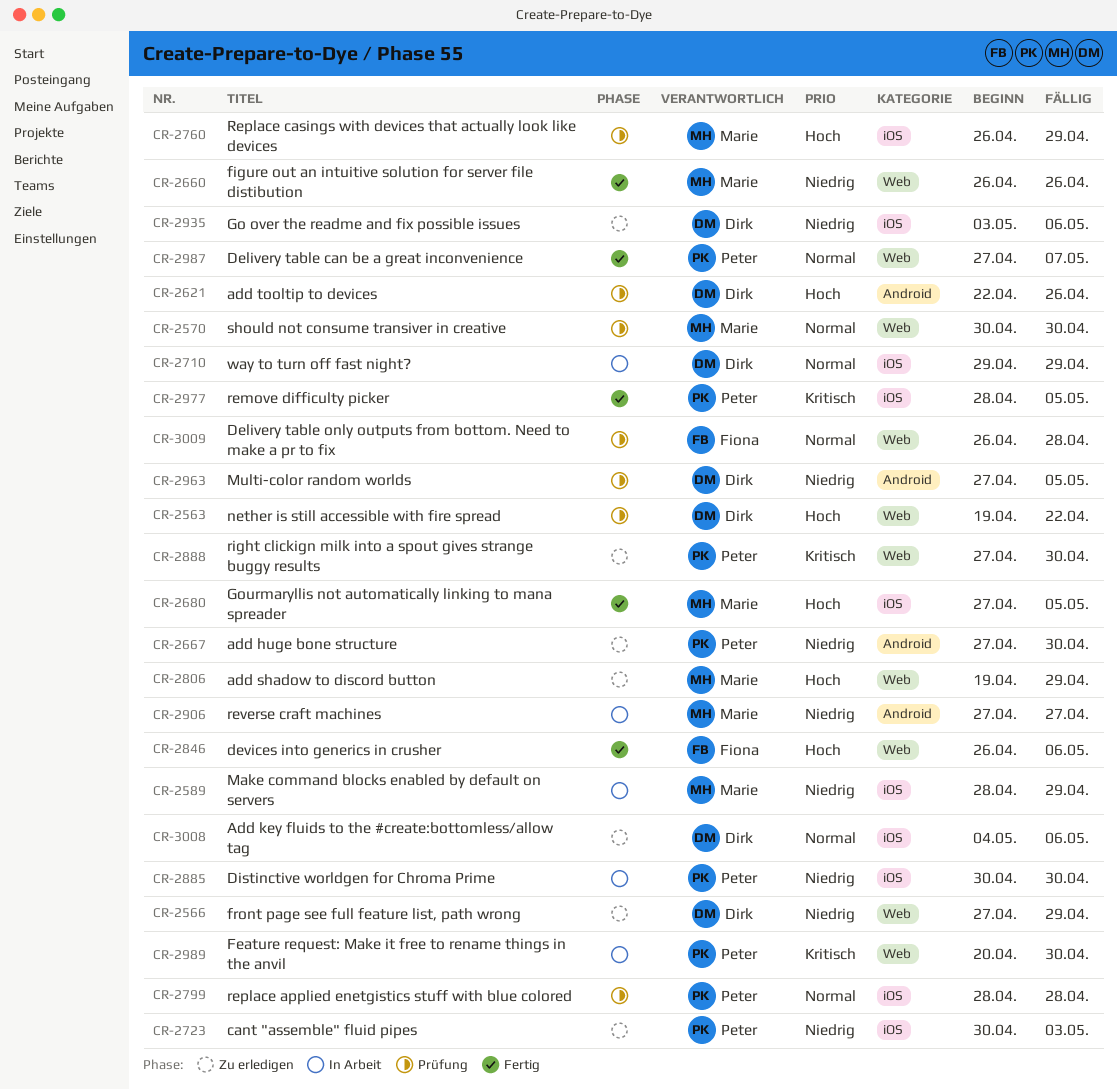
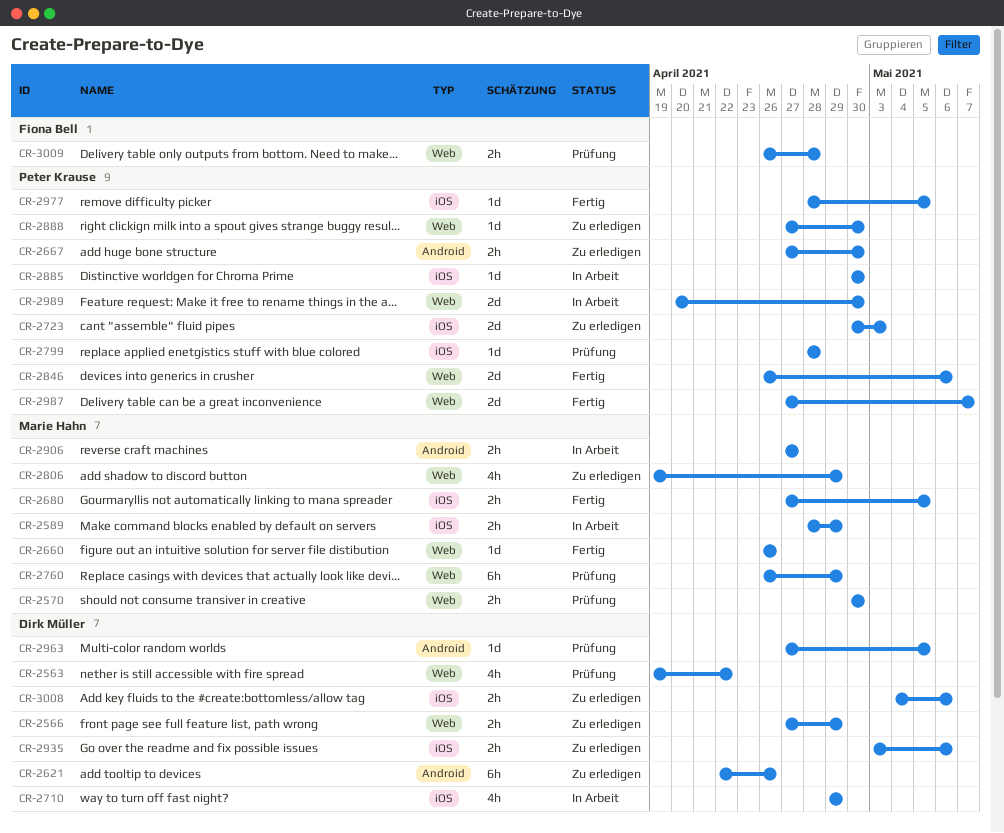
CR-2621, status: Prüfung -> Zu erledigen
CR-2760, label: iOS -> Web
CR-2846, owner: Fiona Bell -> Peter Krause

